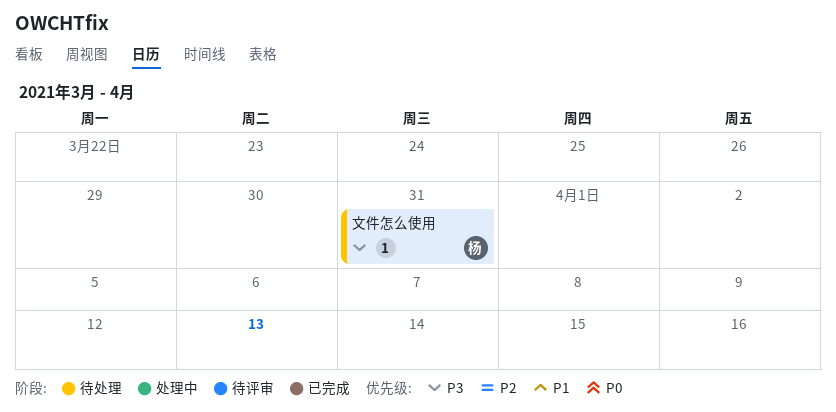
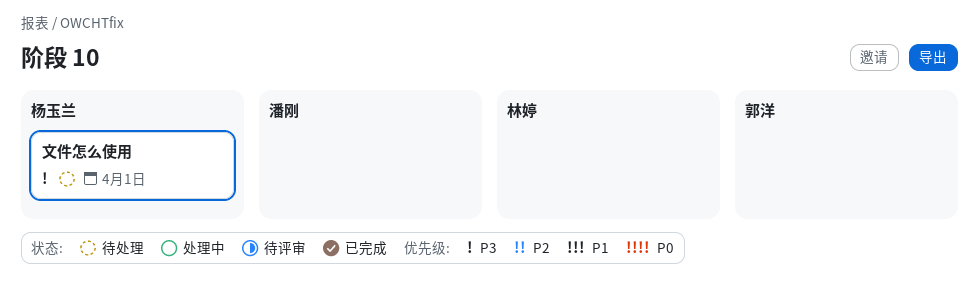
文件怎么使用, due: Mar 31 -> Apr 1

